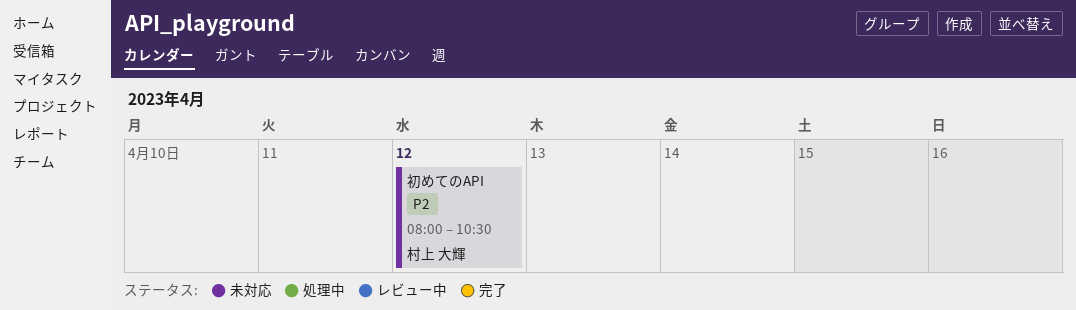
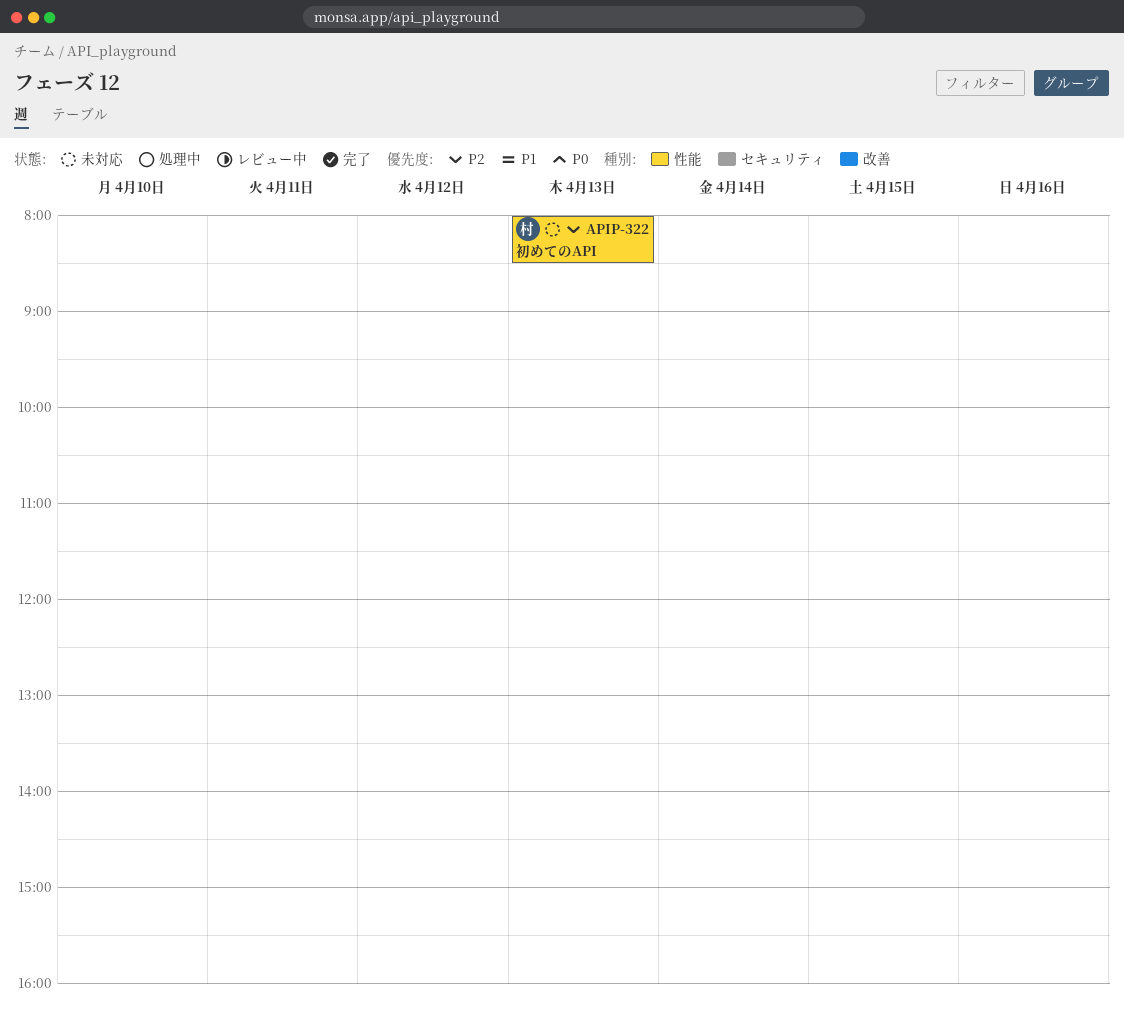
初めてのAPI, day: Apr 12 -> Apr 13
初めてのAPI, ends: 10:30 -> 08:30

